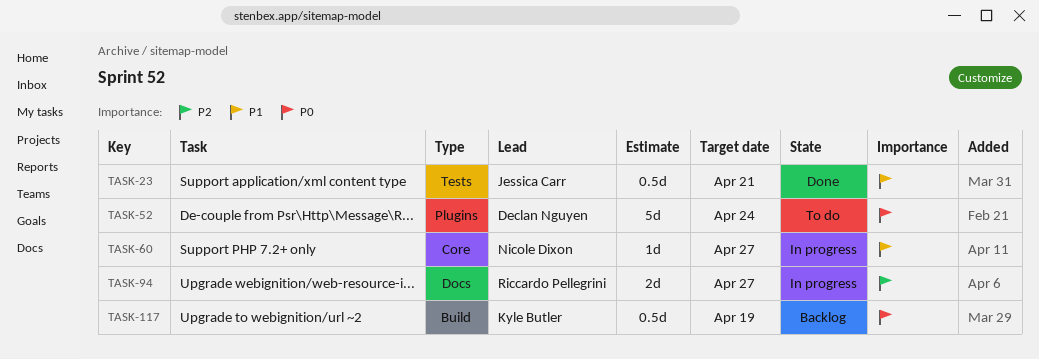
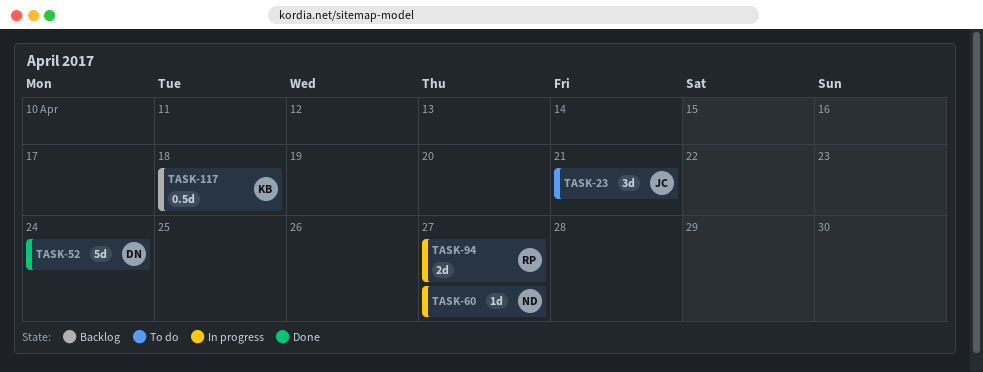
TASK-23, status: Done -> To do
TASK-23, estimate: 0.5d -> 3d
TASK-52, status: To do -> Done
TASK-117, due: Apr 19 -> Apr 18

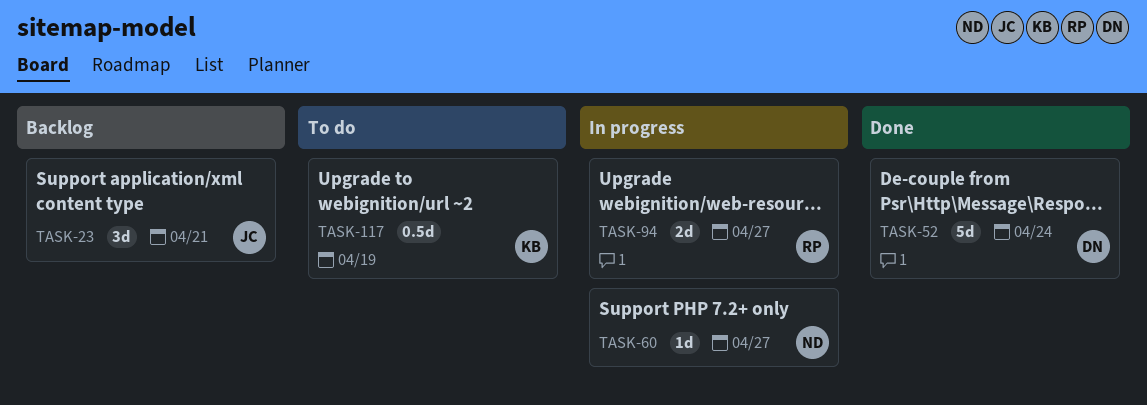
TASK-23, status: To do -> Backlog
TASK-117, status: Backlog -> To do
TASK-117, due: Apr 18 -> Apr 19

